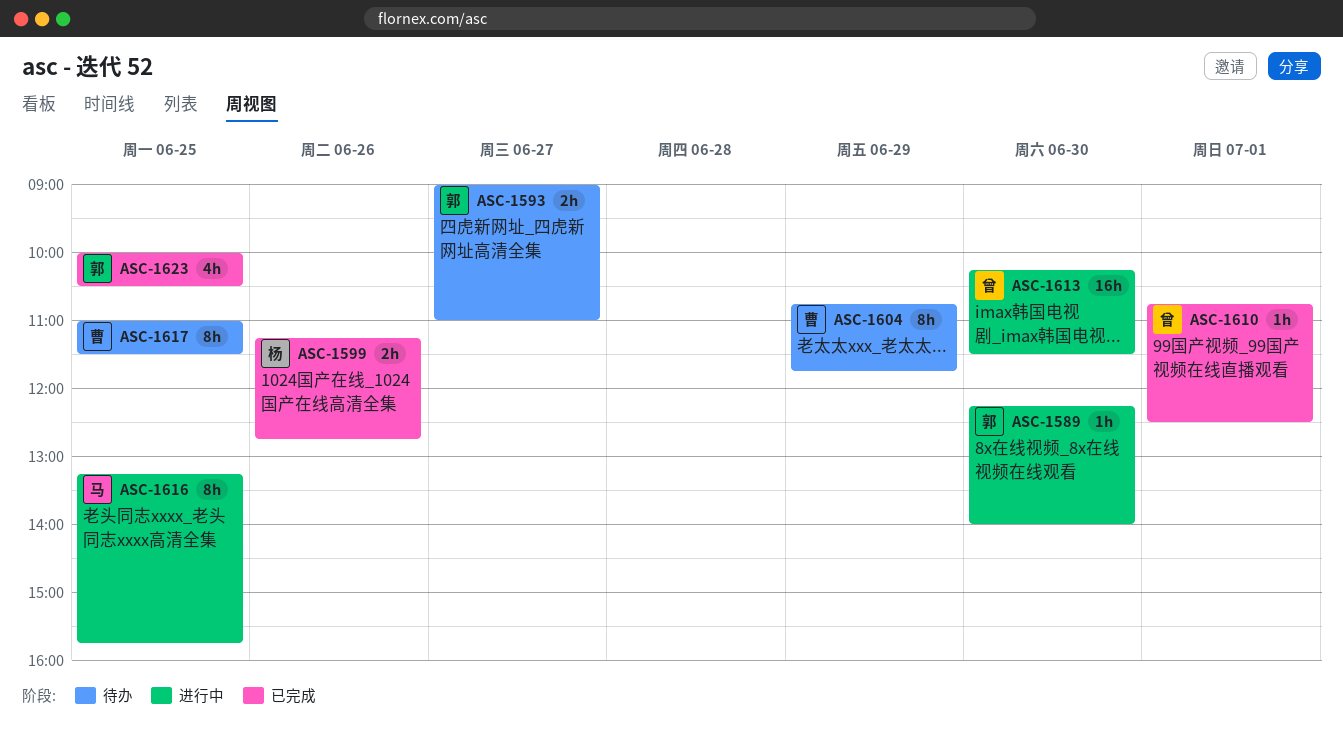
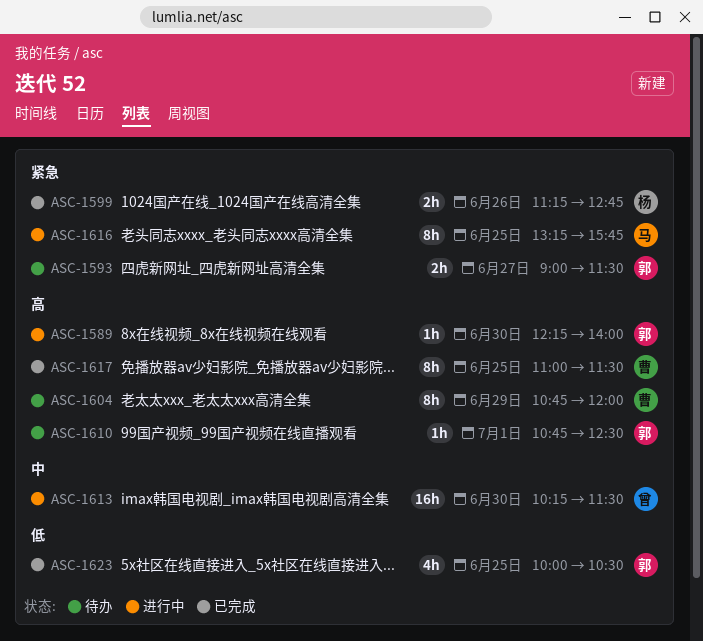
ASC-1593, ends: 11:00 -> 11:30
ASC-1604, ends: 11:45 -> 12:00
ASC-1610, status: 已完成 -> 待办
ASC-1610, owner: 曾 -> 郭
ASC-1617, status: 待办 -> 已完成

